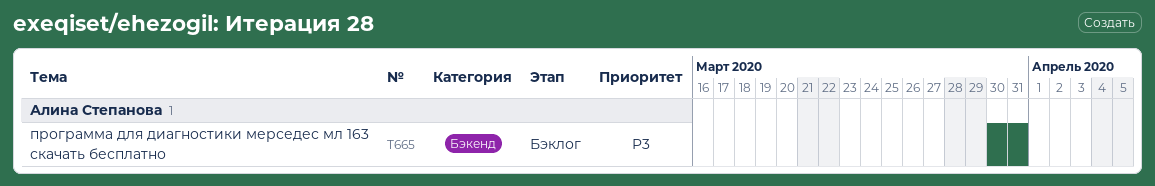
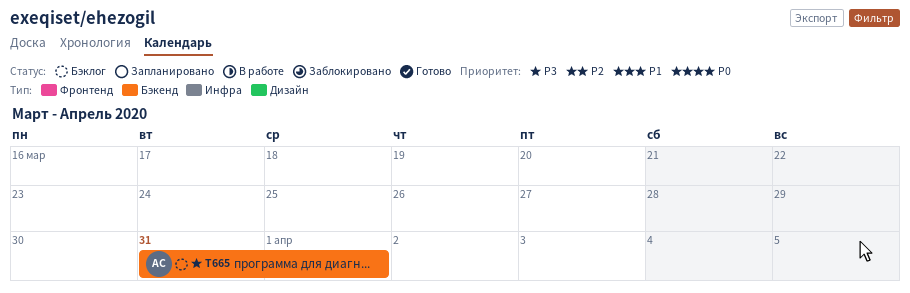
T665, start: Mar 30 -> Mar 31
T665, due: Mar 31 -> Apr 1

